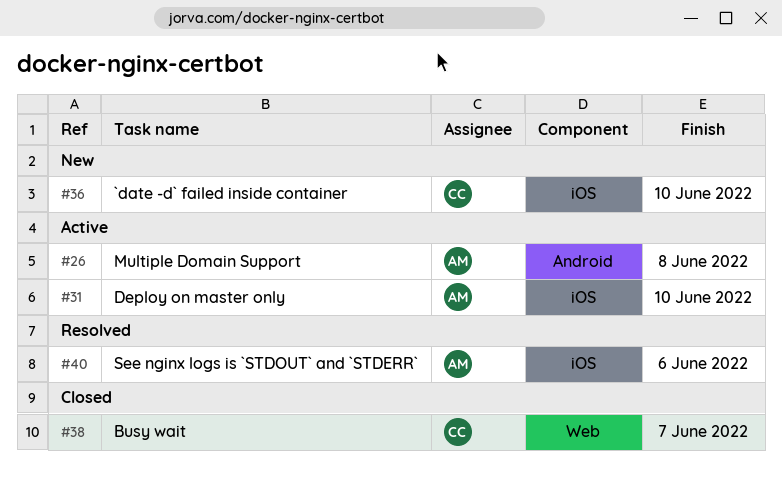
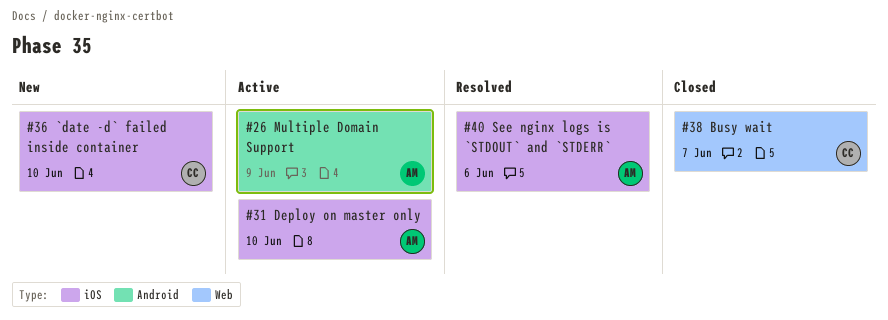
#26, due: Jun 8 -> Jun 9

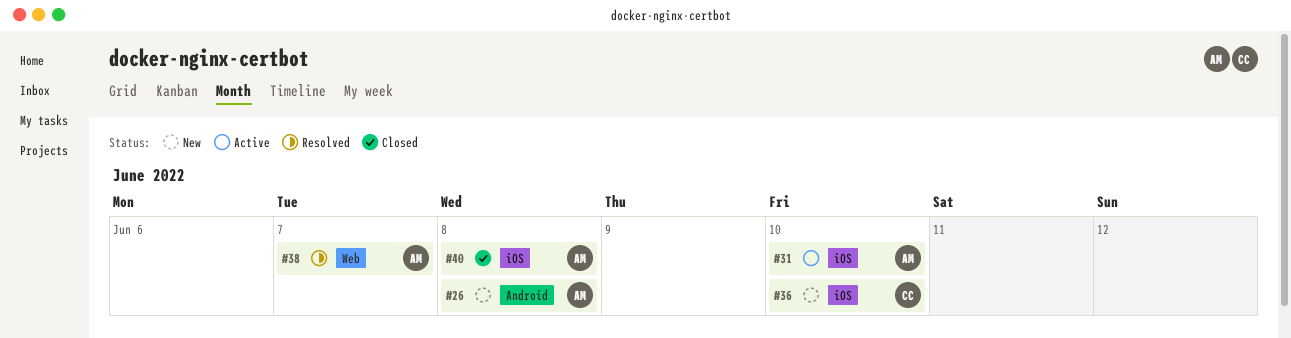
#26, status: Active -> New
#26, due: Jun 9 -> Jun 8
#38, status: Closed -> Resolved
#38, owner: CC -> AM
#40, status: Resolved -> Closed
#40, due: Jun 6 -> Jun 8

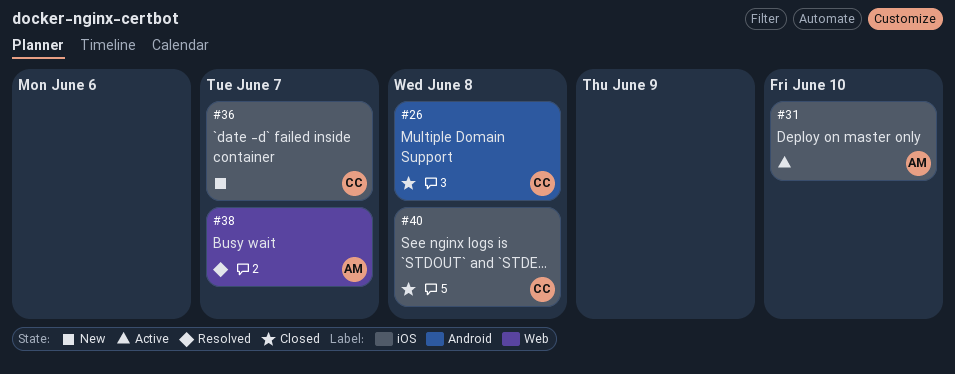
#26, status: New -> Closed
#26, owner: AM -> CC
#36, due: Jun 10 -> Jun 7
#40, owner: AM -> CC

